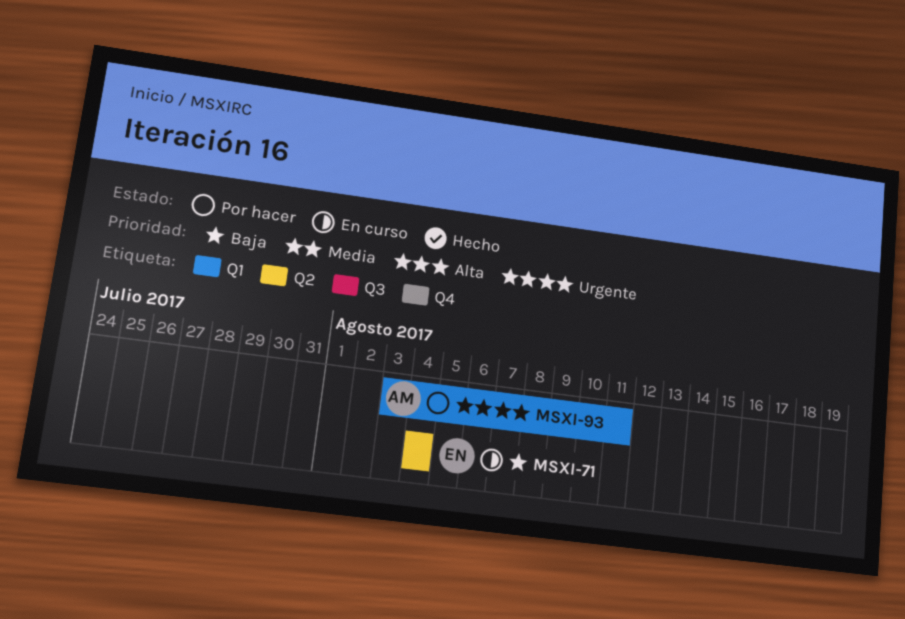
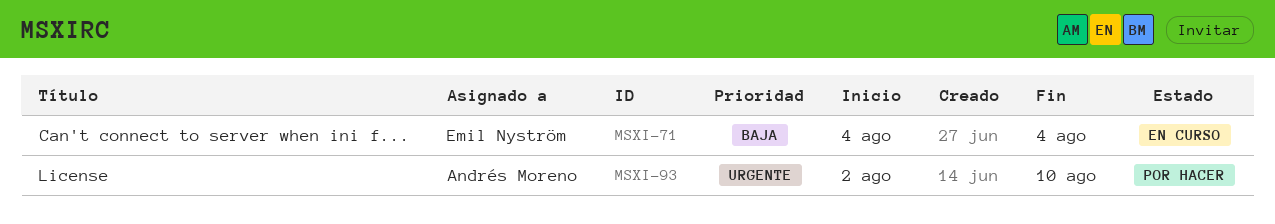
MSXI-93, start: Aug 3 -> Aug 2
MSXI-93, due: Aug 11 -> Aug 10

